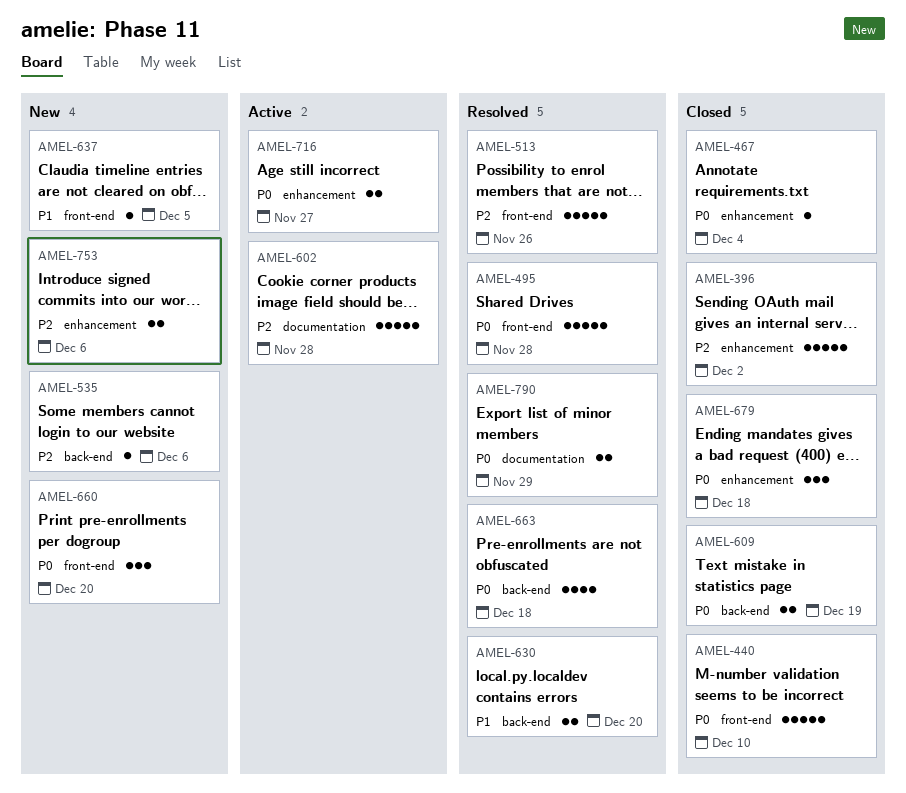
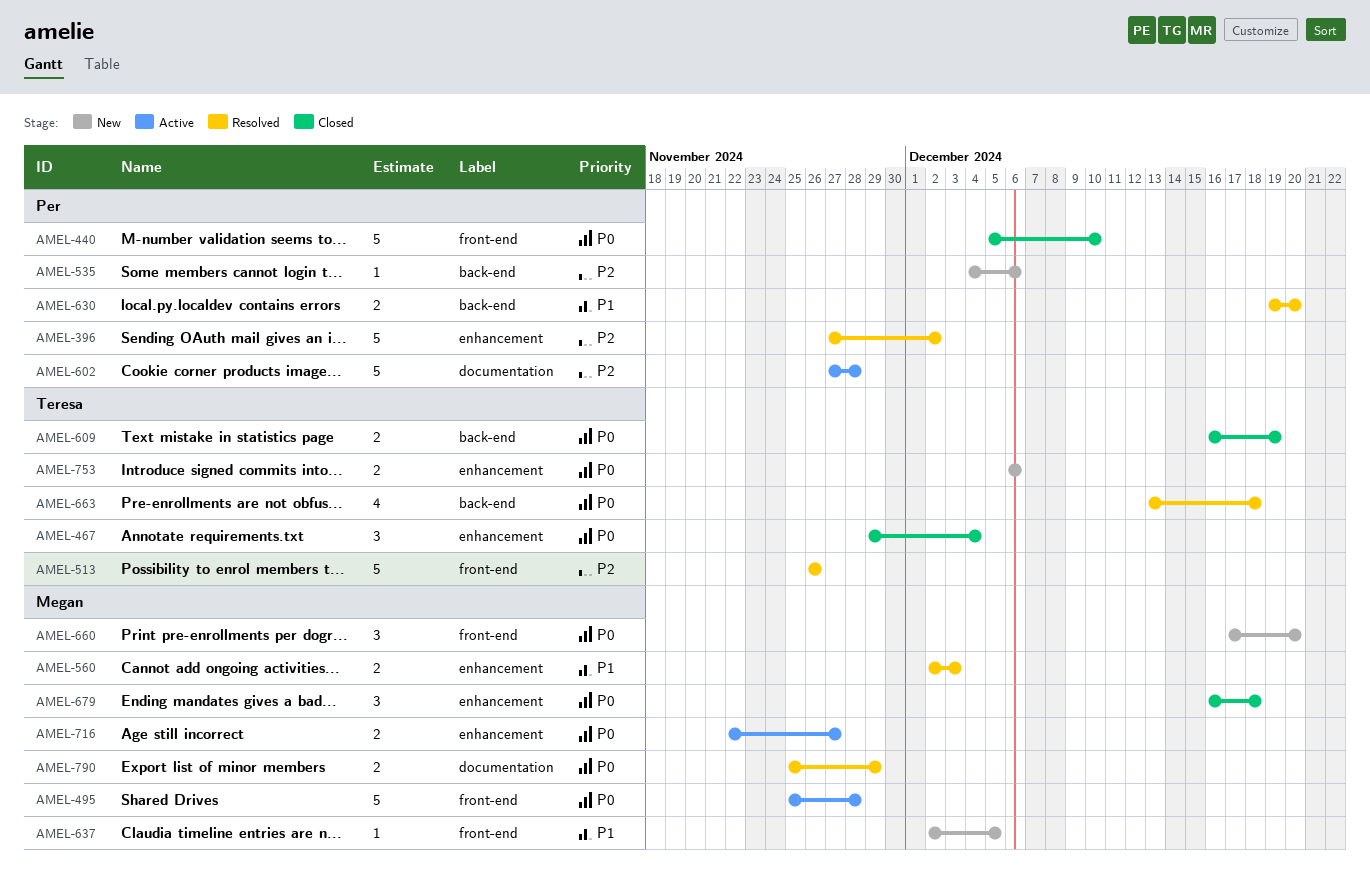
AMEL-396, status: Closed -> Resolved
AMEL-467, estimate: 1 -> 3
AMEL-495, status: Resolved -> Active
AMEL-560: none -> present
AMEL-753, priority: P2 -> P0

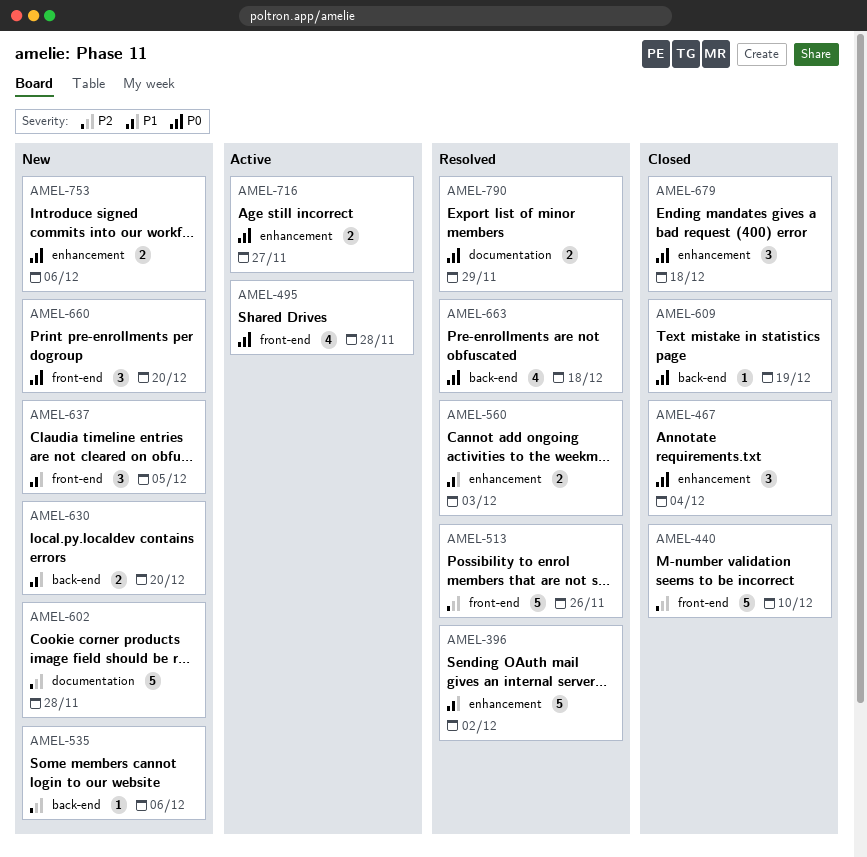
AMEL-396, priority: P2 -> P1
AMEL-440, priority: P0 -> P2
AMEL-495, estimate: 5 -> 4
AMEL-602, status: Active -> New
AMEL-609, estimate: 2 -> 1
AMEL-630, status: Resolved -> New
AMEL-637, estimate: 1 -> 3

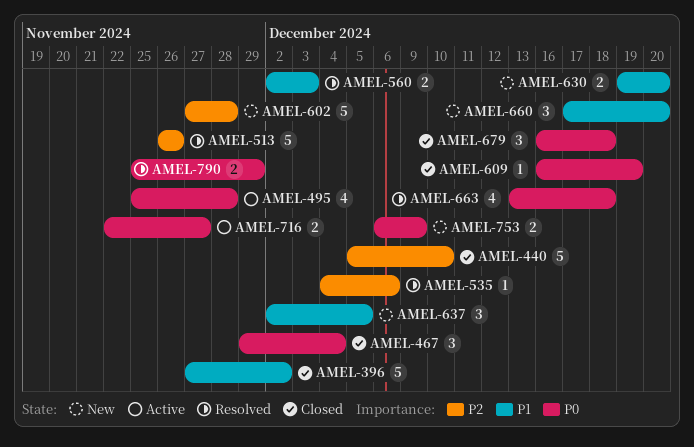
AMEL-396, status: Resolved -> Closed
AMEL-535, status: New -> Resolved
AMEL-660, priority: P0 -> P1
AMEL-753, due: Dec 6 -> Dec 9

